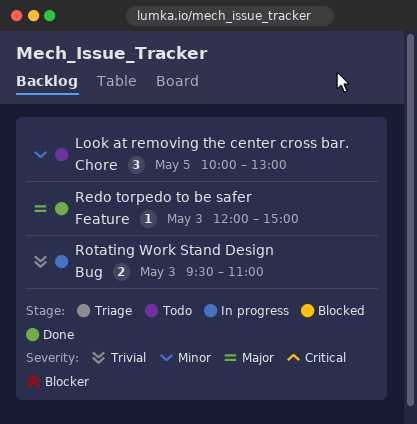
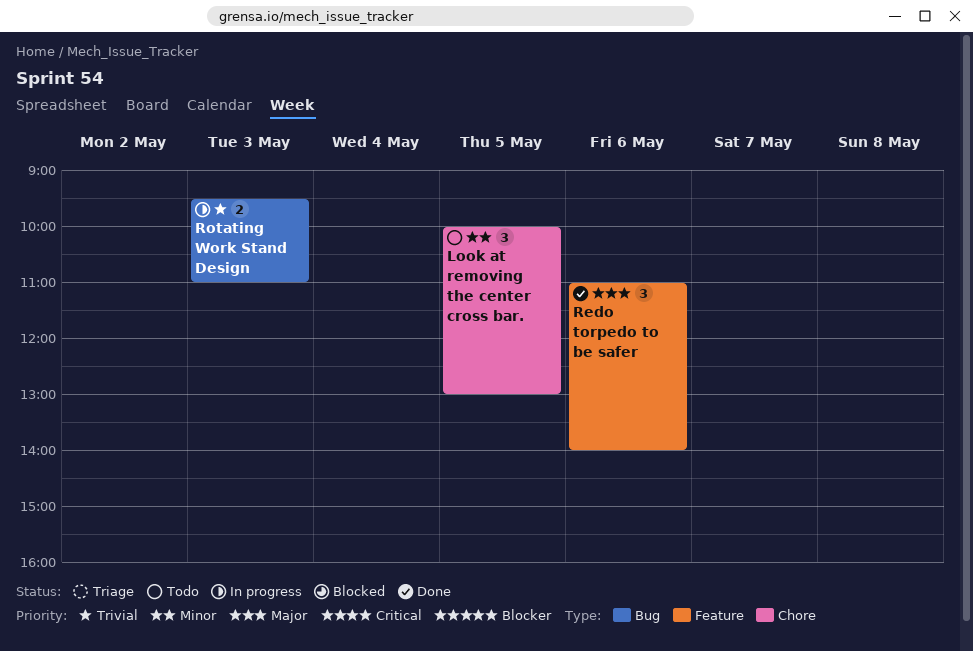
Redo torpedo to be safer, estimate: 1 -> 3
Redo torpedo to be safer, day: May 3 -> May 6
Redo torpedo to be safer, begins: 12:00 -> 11:00
Redo torpedo to be safer, ends: 15:00 -> 14:00

